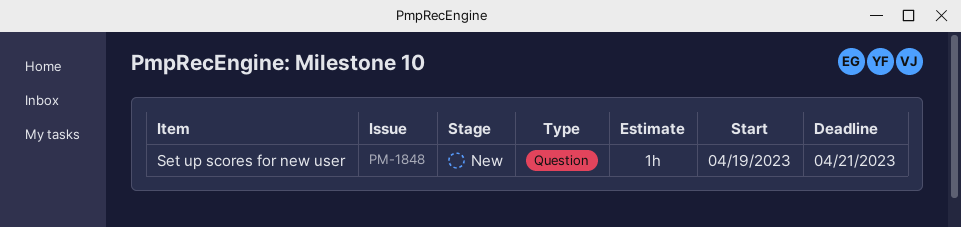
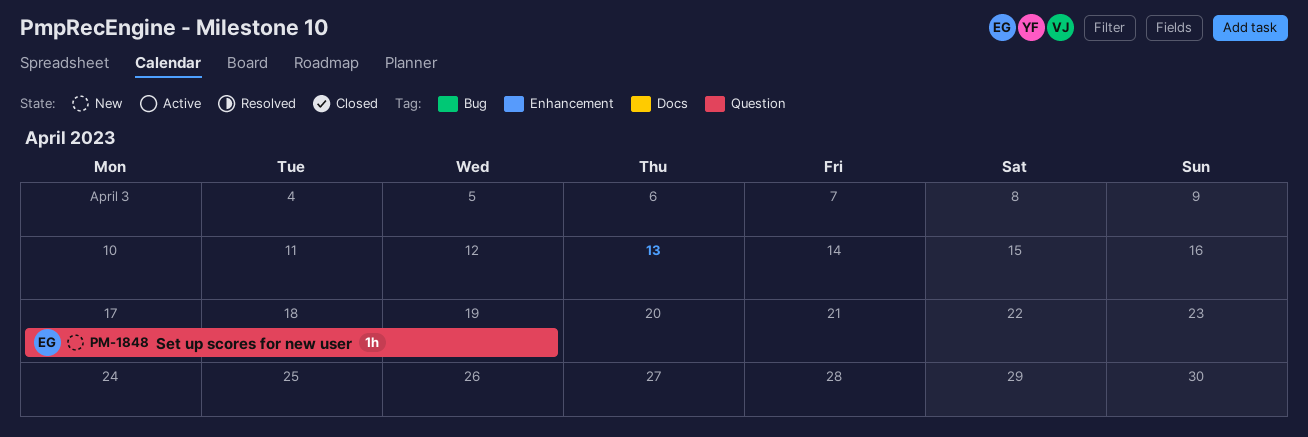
PM-1848, start: Apr 19 -> Apr 17
PM-1848, due: Apr 21 -> Apr 19

